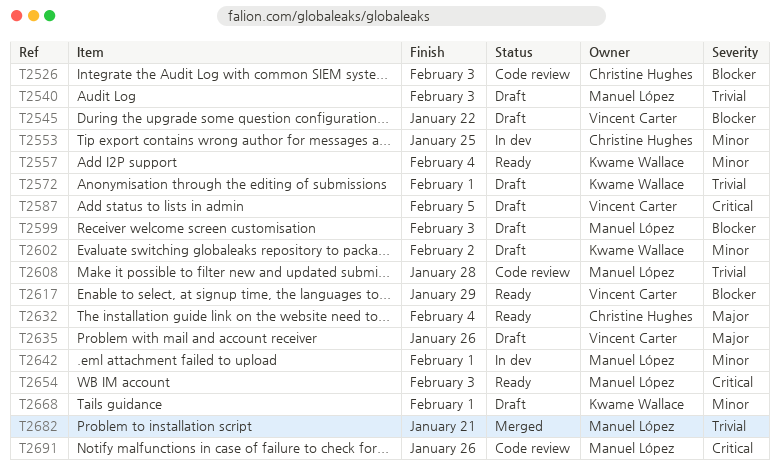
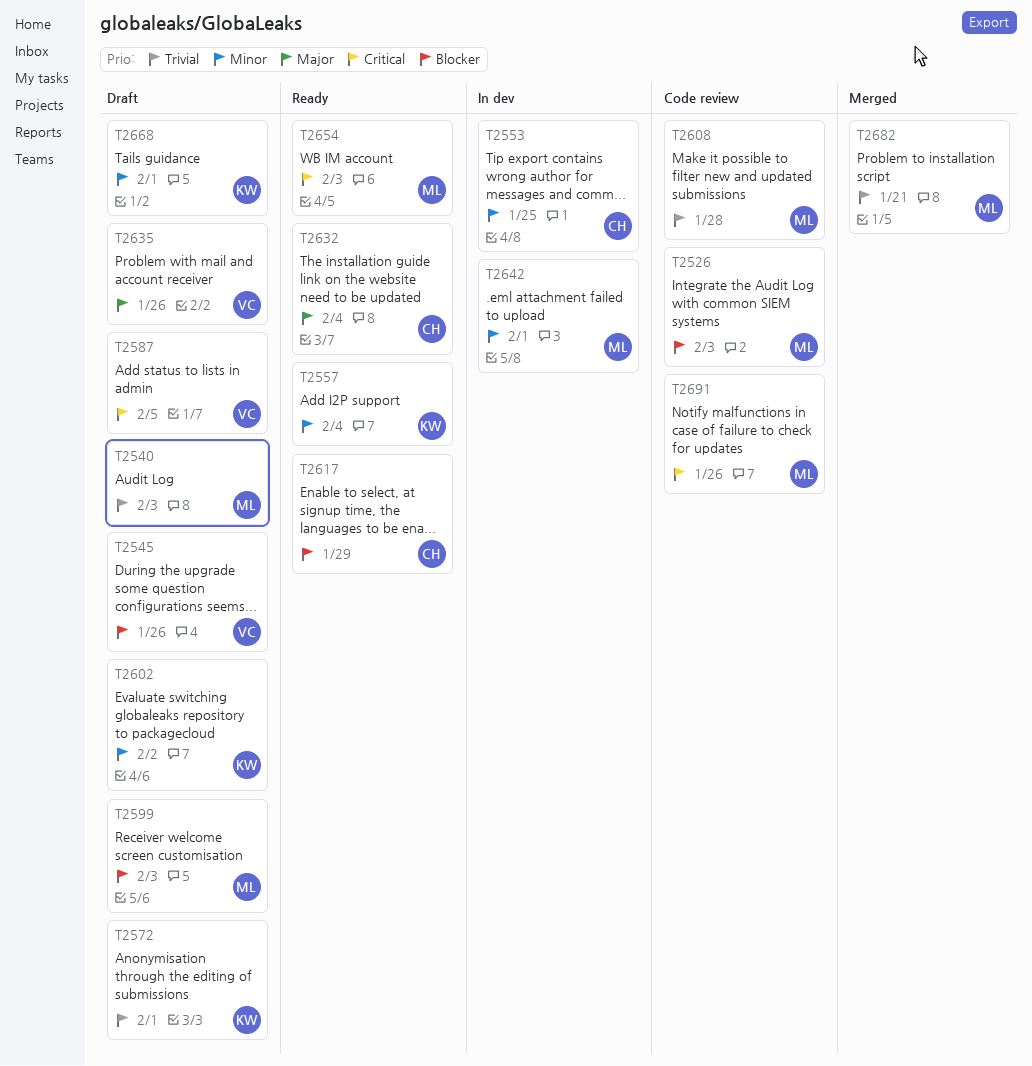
T2526, owner: Christine Hughes -> Manuel López
T2545, due: Jan 22 -> Jan 26
T2617, owner: Vincent Carter -> Christine Hughes

